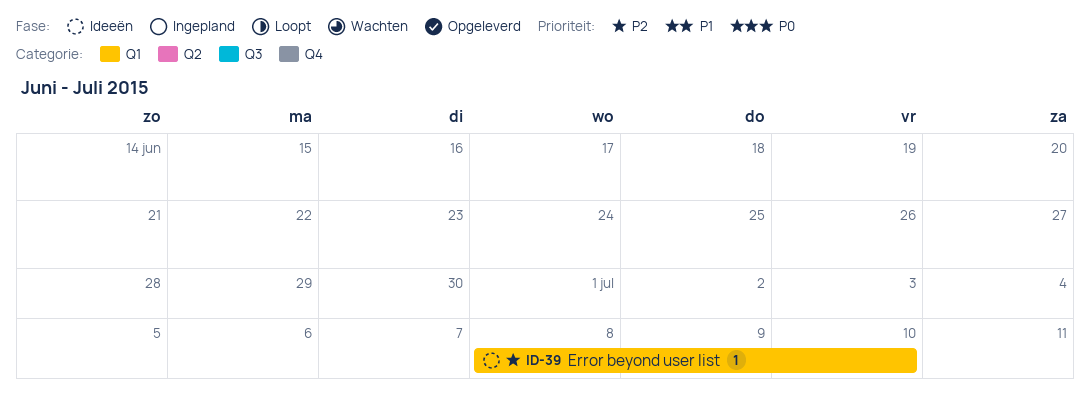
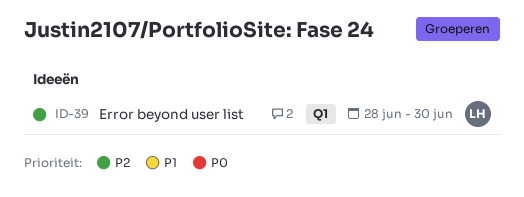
ID-39, start: Jul 8 -> Jun 28
ID-39, due: Jul 10 -> Jun 30

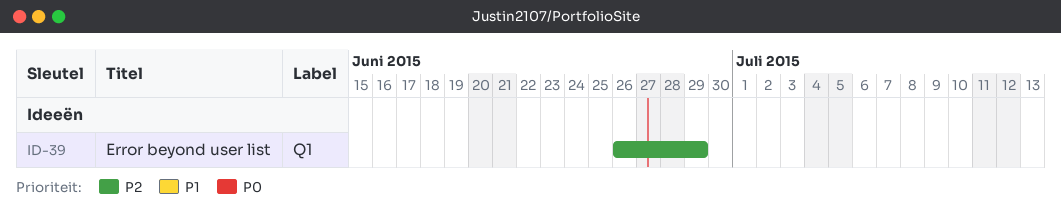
ID-39, start: Jun 28 -> Jun 26
ID-39, due: Jun 30 -> Jun 29

